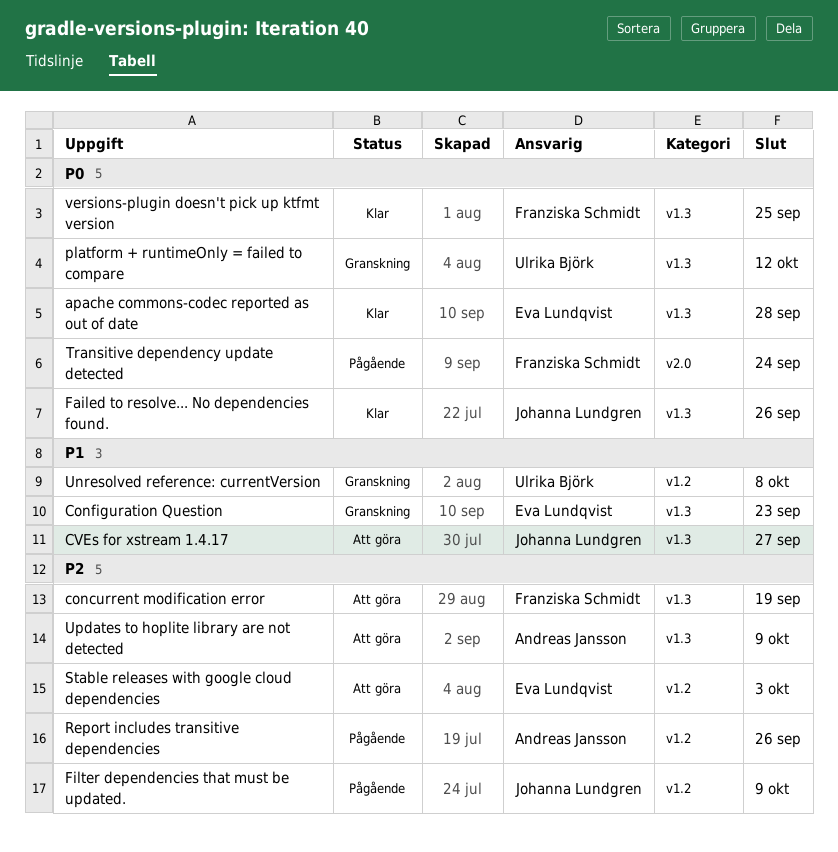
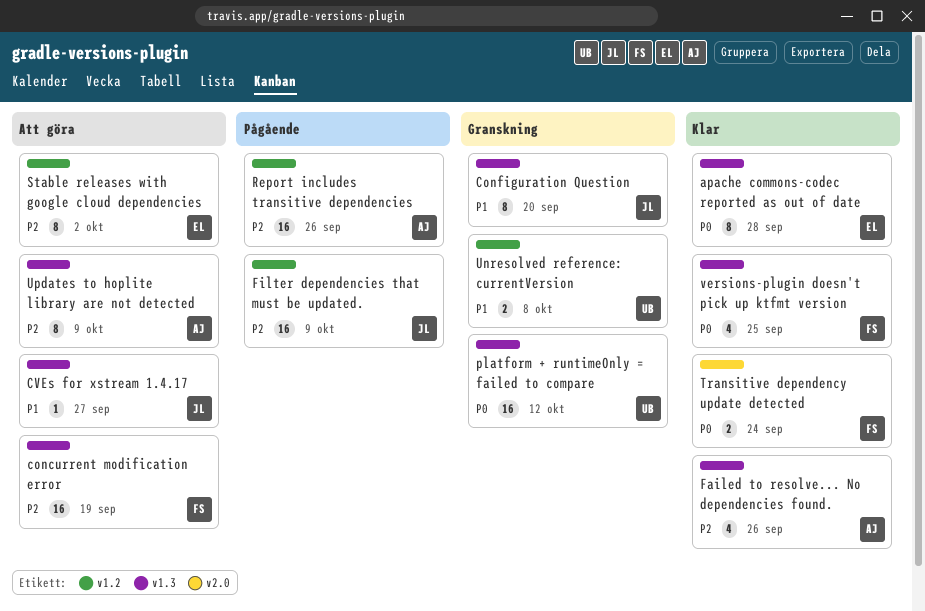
Configuration Question, owner: Eva Lundqvist -> Johanna Lundgren
Configuration Question, due: Sep 23 -> Sep 20
Failed to resolve... No dependencies found., owner: Johanna Lundgren -> Andreas Jansson
Failed to resolve... No dependencies found., priority: P0 -> P2
Stable releases with google cloud dependencies, due: Oct 3 -> Oct 2
Transitive dependency update detected, status: Pågående -> Klar

